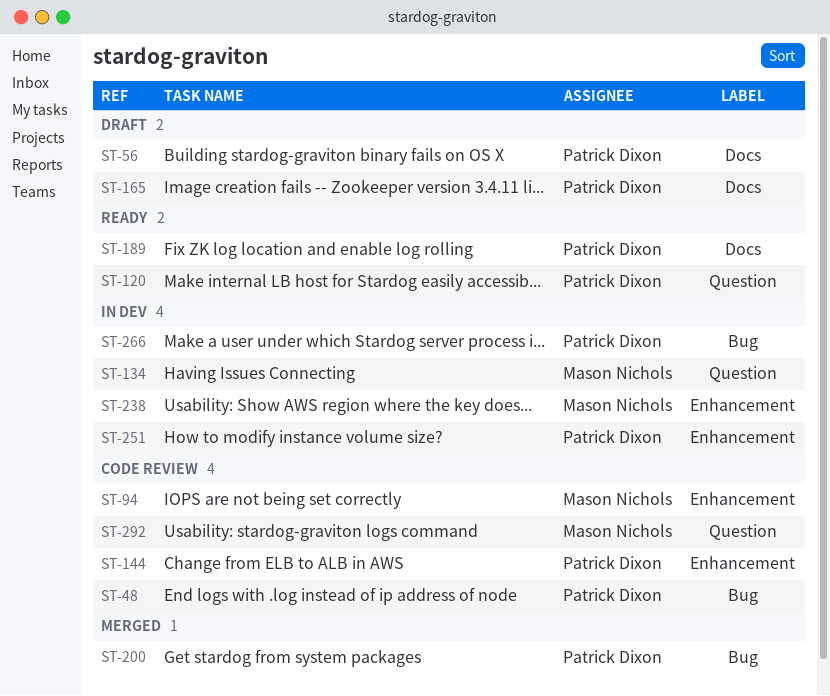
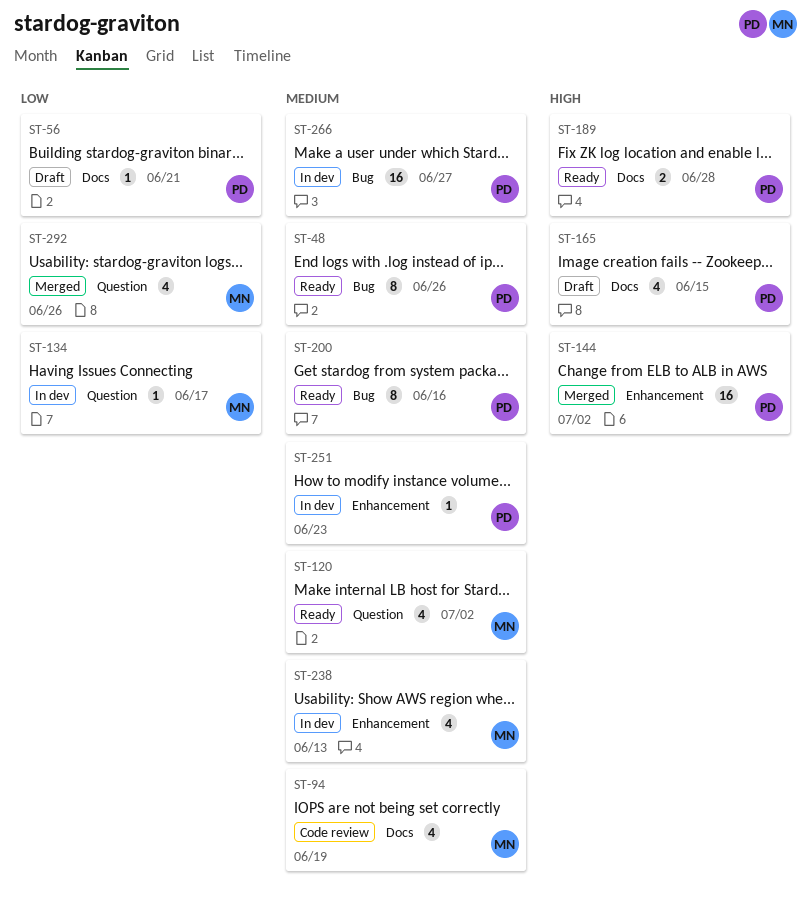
ST-48, status: Code review -> Ready
ST-94, label: Enhancement -> Docs
ST-120, owner: Patrick Dixon -> Mason Nichols
ST-144, status: Code review -> Merged
ST-200, status: Merged -> Ready
ST-292, status: Code review -> Merged

